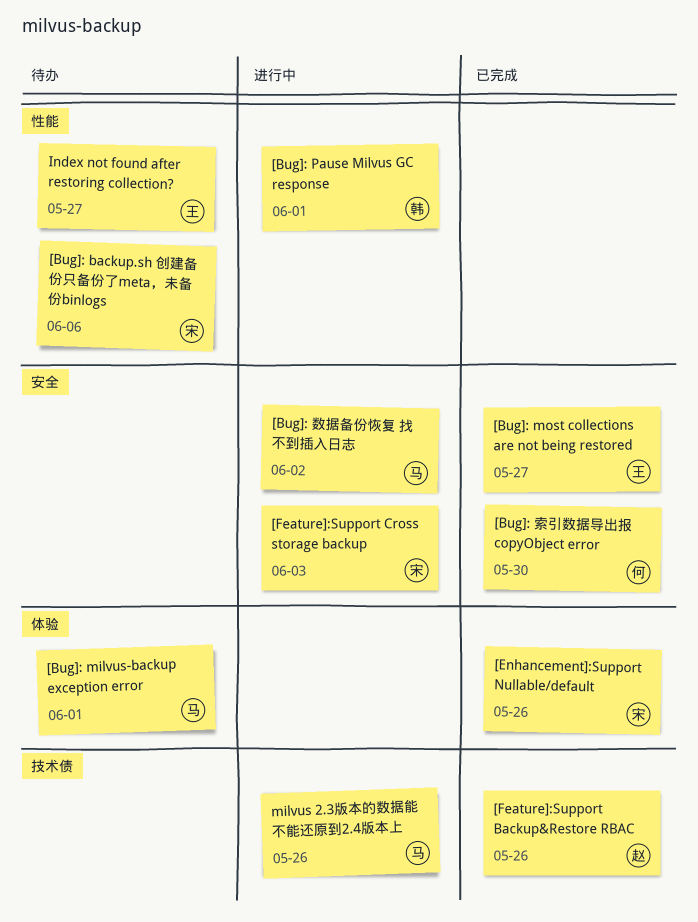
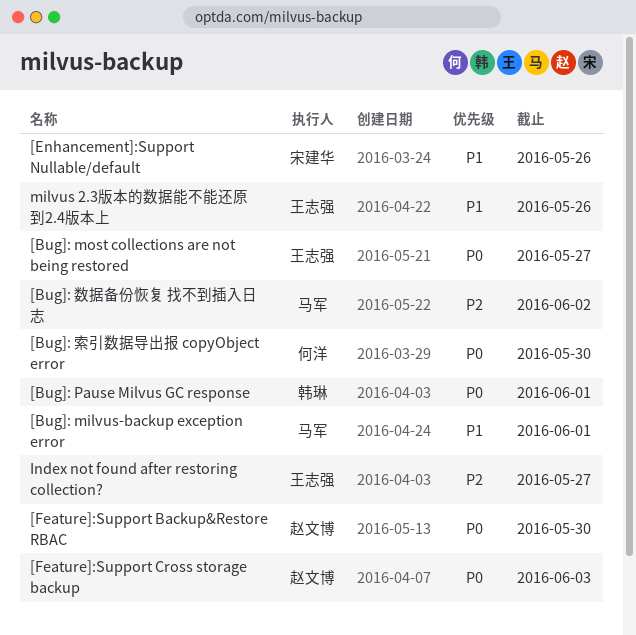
[Bug]: backup.sh 创建备份只备份了meta，未备份binlogs: present -> none
[Feature]:Support Backup&Restore RBAC, due: May 26 -> May 30
[Feature]:Support Cross storage backup, owner: 宋建华 -> 赵文博
milvus 2.3版本的数据能不能还原到2.4版本上, owner: 马军 -> 王志强

